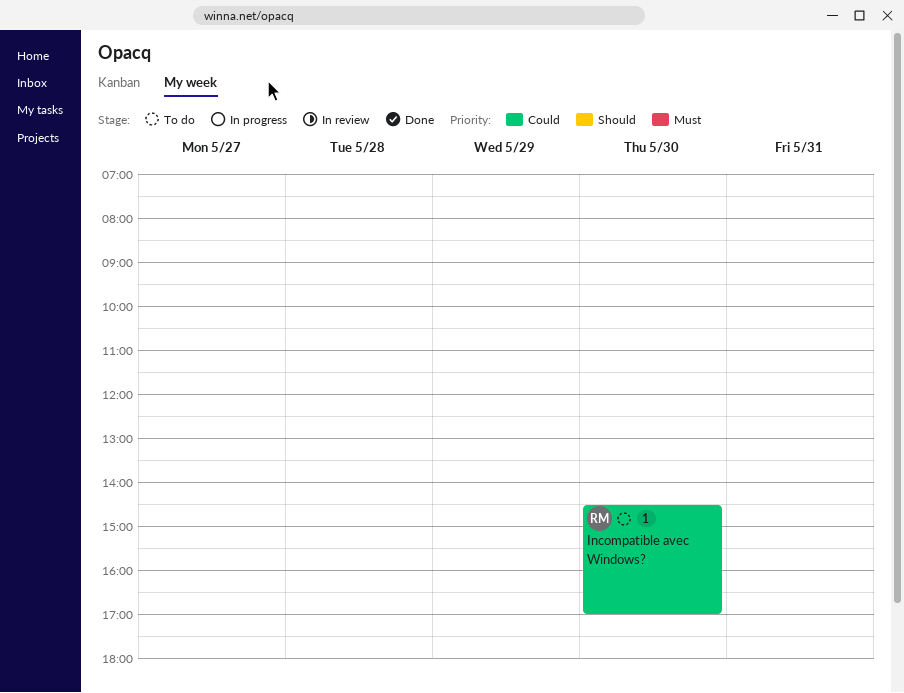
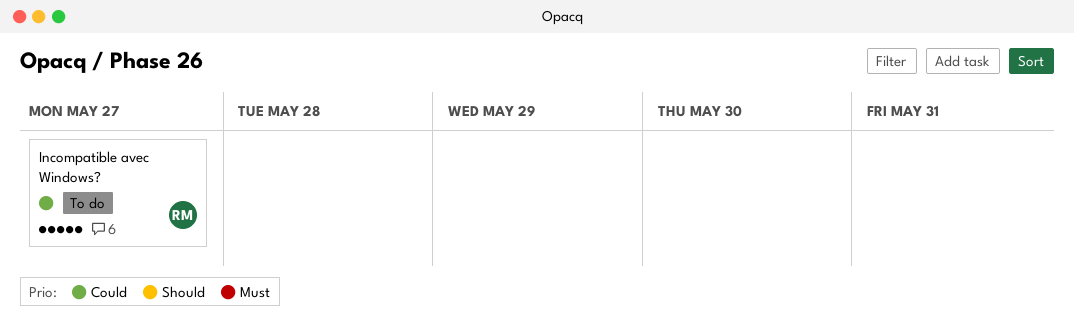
Incompatible avec Windows?, estimate: 1 -> 5
Incompatible avec Windows?, day: May 30 -> May 27

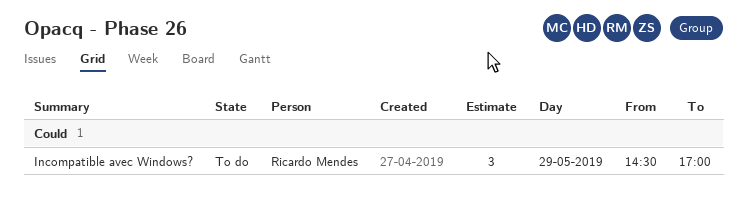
Incompatible avec Windows?, estimate: 5 -> 3
Incompatible avec Windows?, day: May 27 -> May 29

